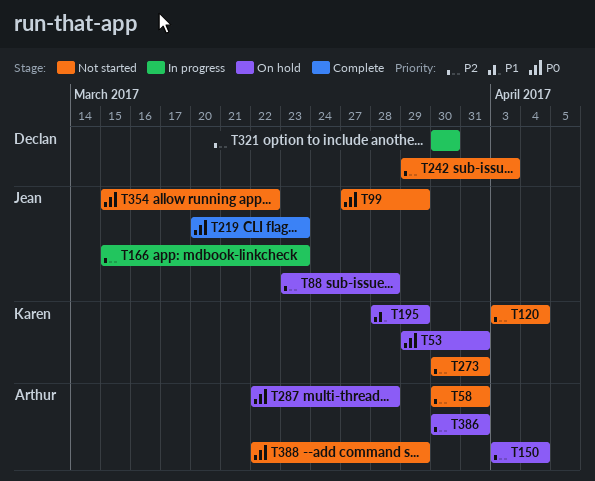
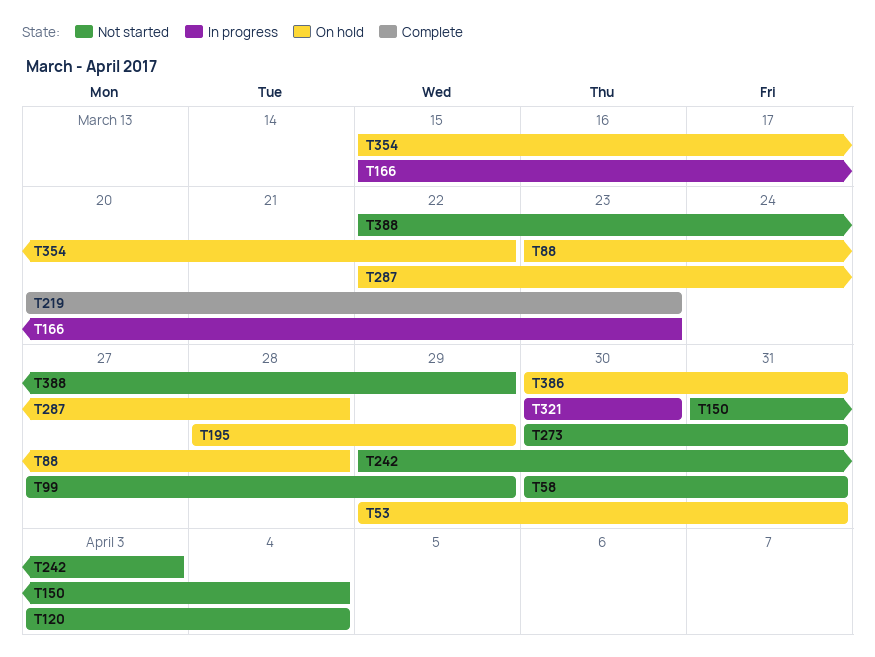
T150, status: On hold -> Not started
T150, start: Apr 3 -> Mar 31
T354, status: Not started -> On hold

